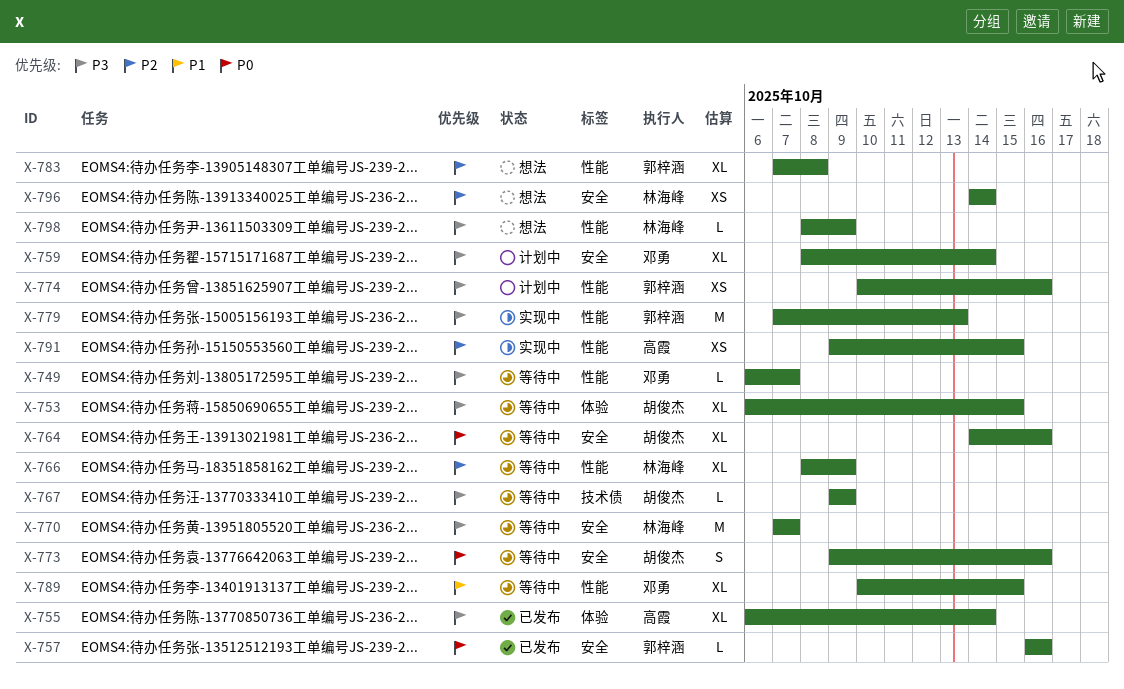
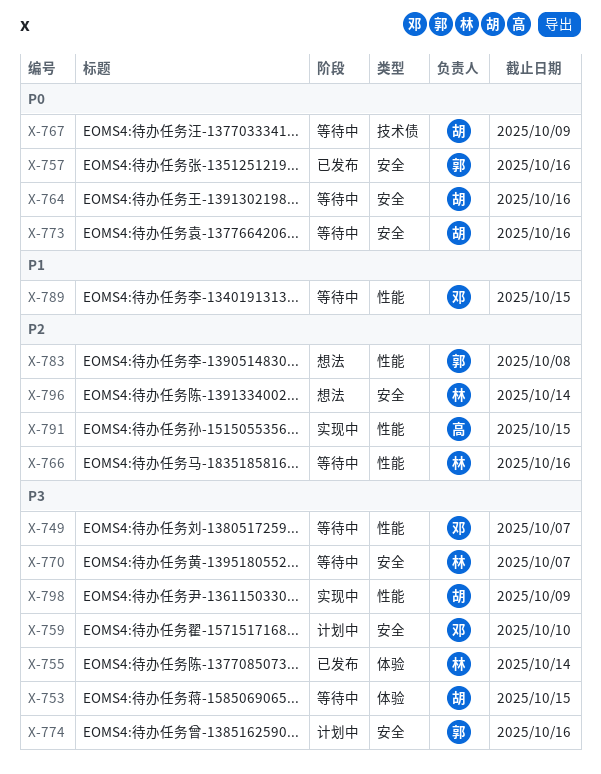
X-755, owner: 高霞 -> 林海峰
X-759, due: Oct 14 -> Oct 10
X-766, due: Oct 9 -> Oct 16
X-767, priority: P3 -> P0
X-774, label: 性能 -> 安全
X-779: present -> none
X-798, status: 想法 -> 实现中
X-798, owner: 林海峰 -> 胡俊杰

